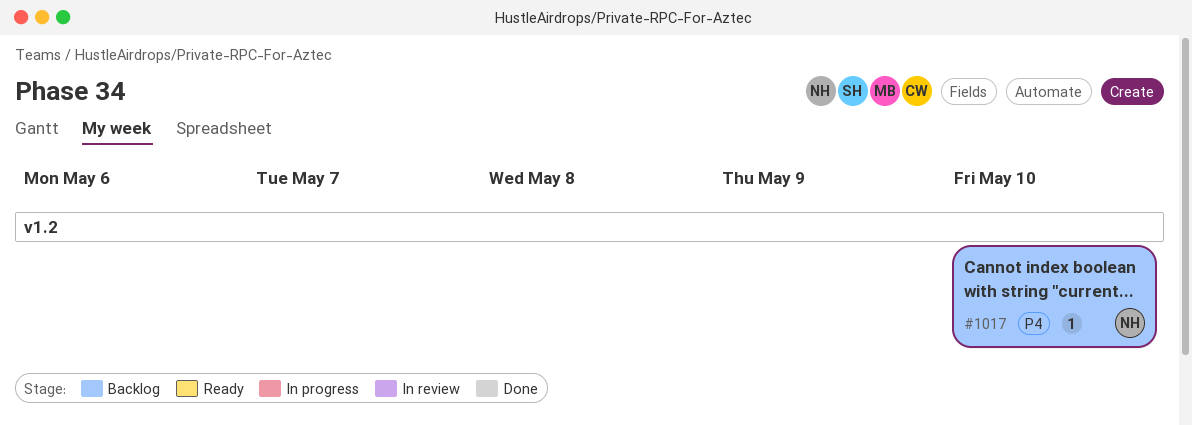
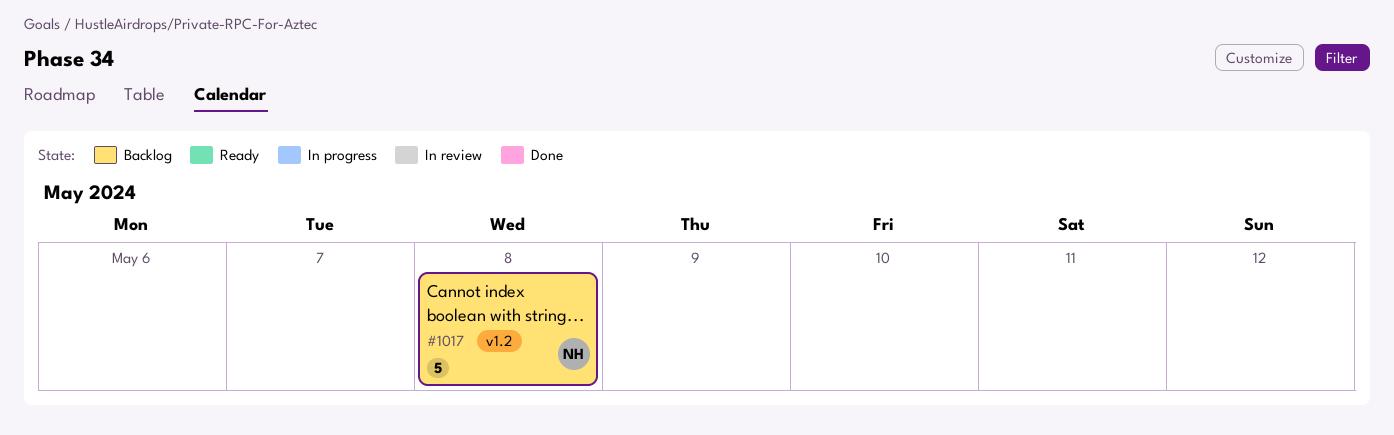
#1017, estimate: 1 -> 5
#1017, due: May 10 -> May 8

